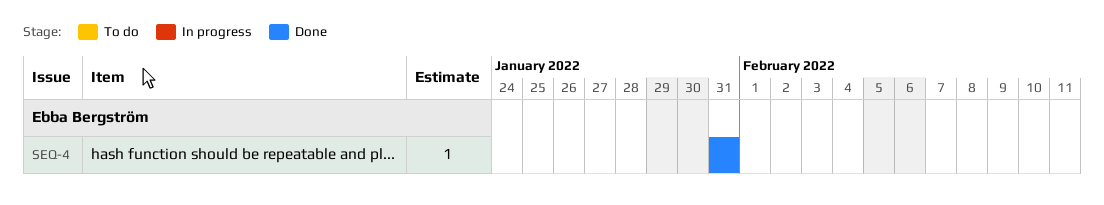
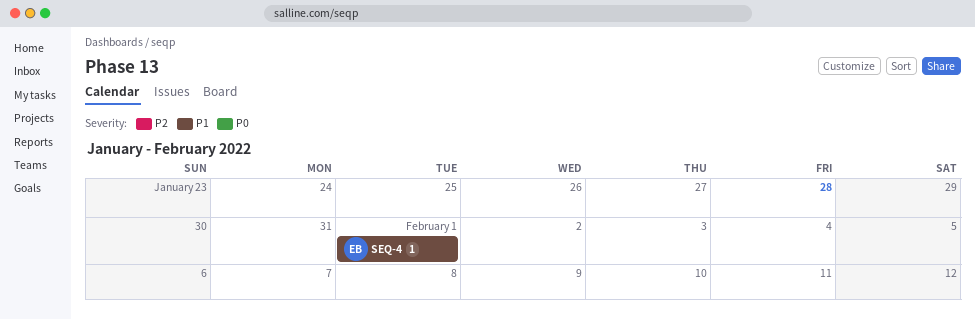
SEQ-4, start: Jan 31 -> Feb 1
SEQ-4, due: Jan 31 -> Feb 1

